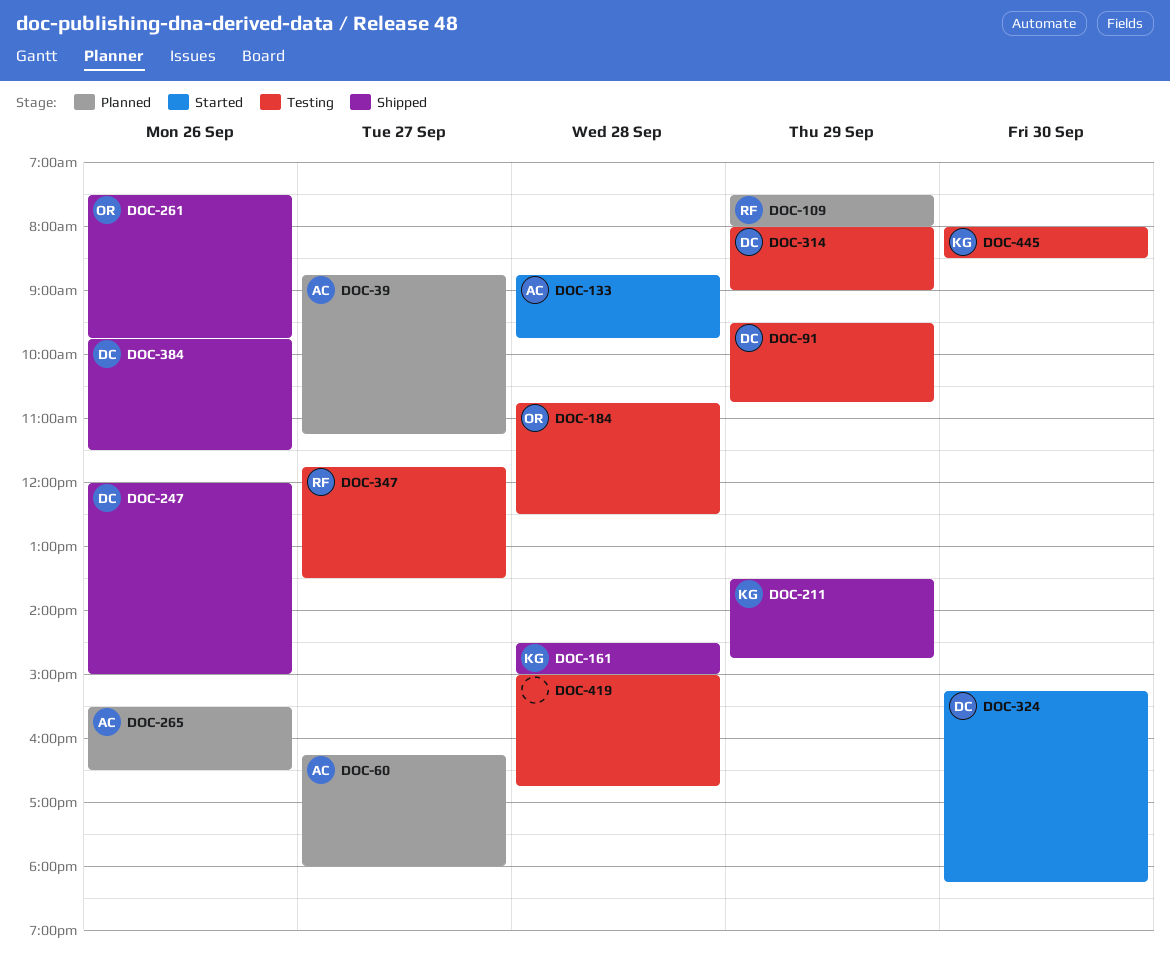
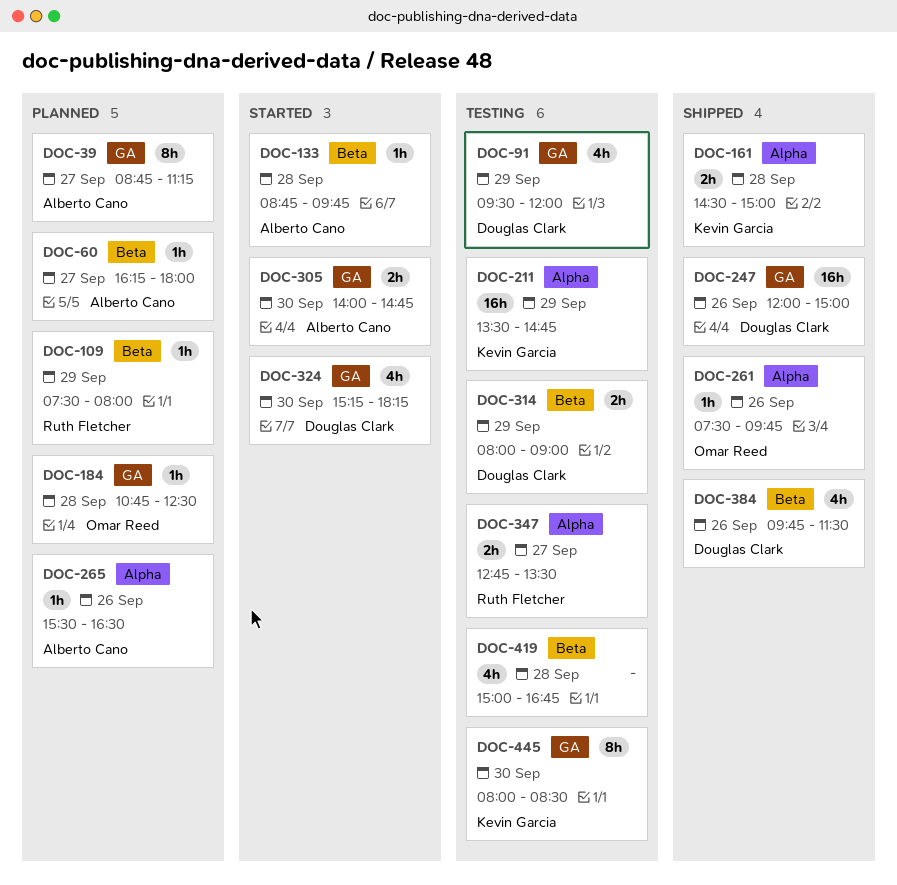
DOC-91, ends: 10:45 -> 12:00
DOC-184, status: Testing -> Planned
DOC-211, status: Shipped -> Testing
DOC-305: none -> present
DOC-347, begins: 11:45 -> 12:45

